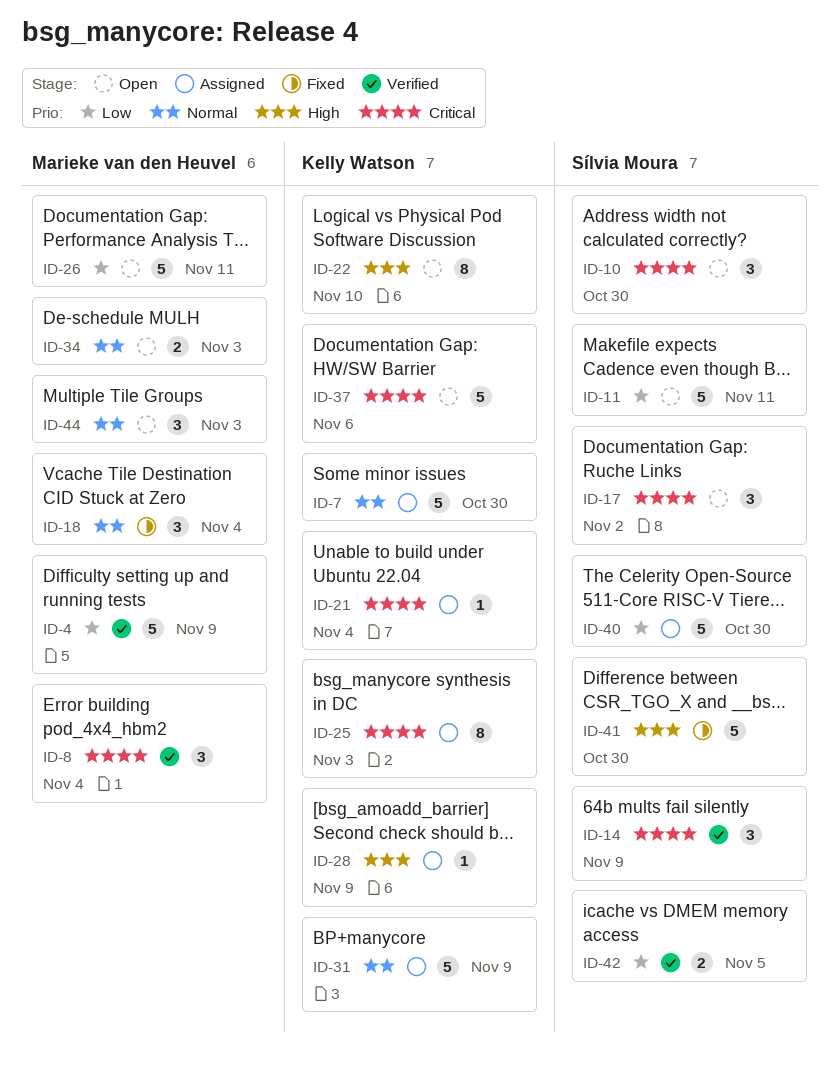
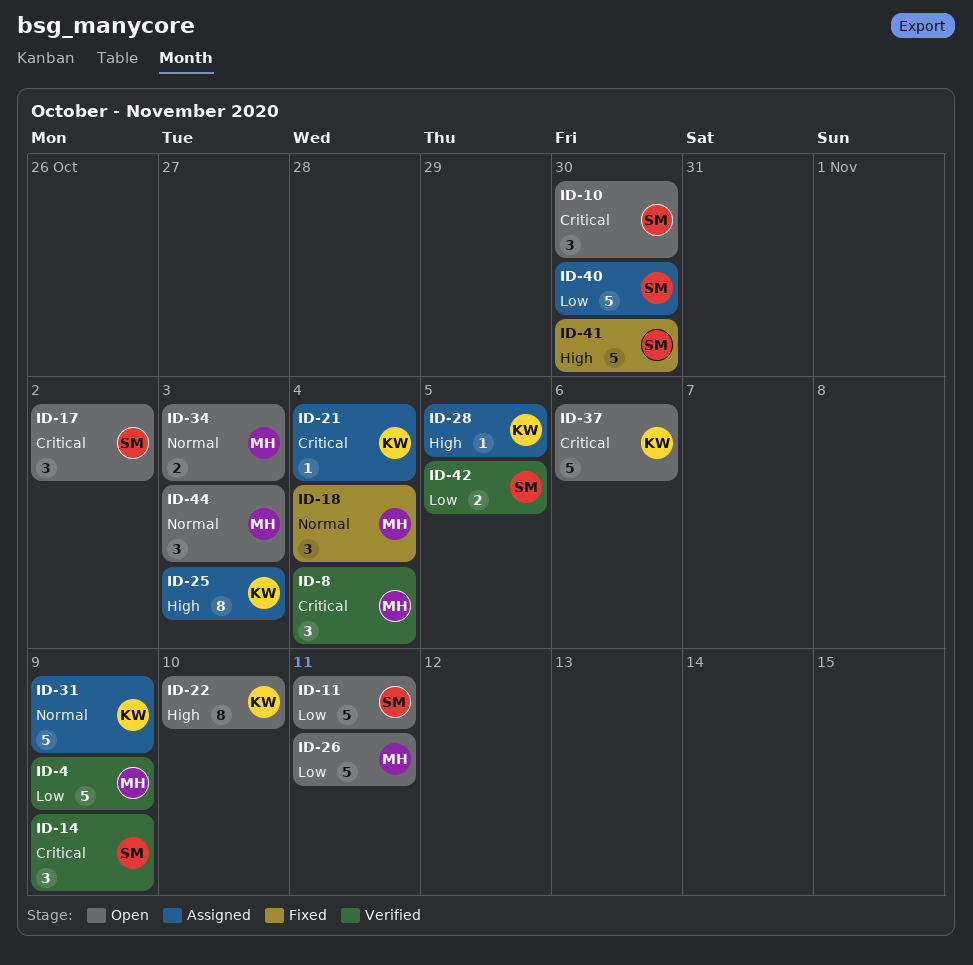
ID-7: present -> none
ID-25, priority: Critical -> High
ID-28, due: Nov 9 -> Nov 5

